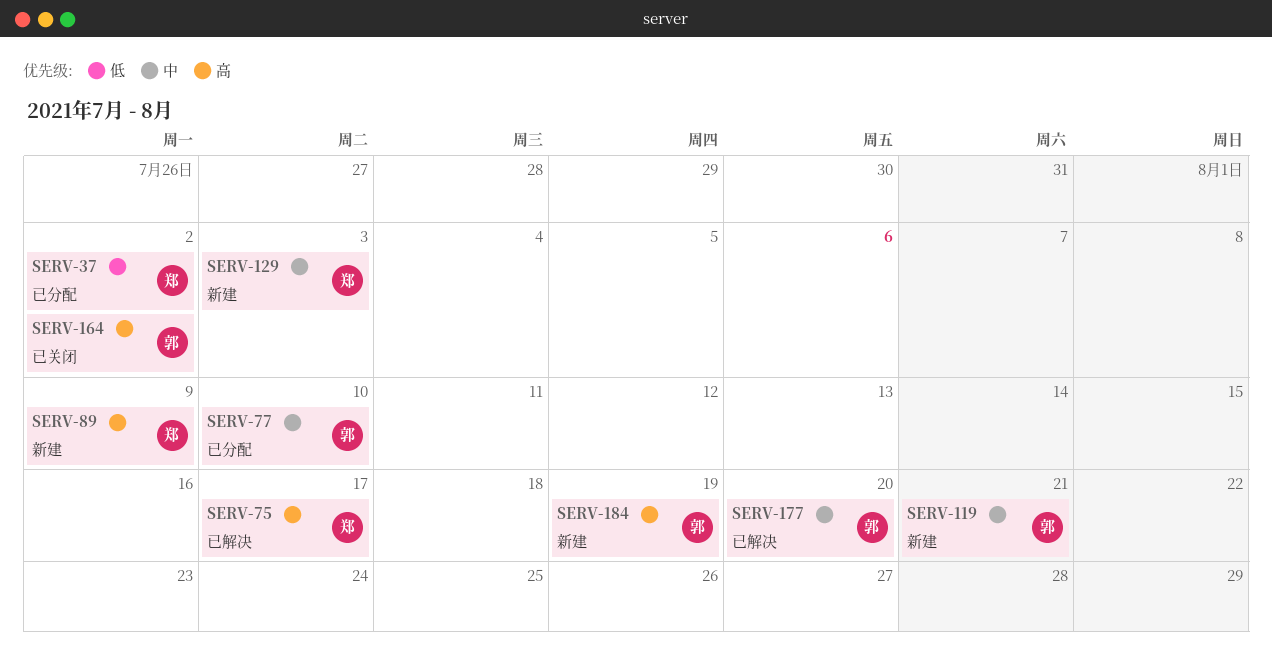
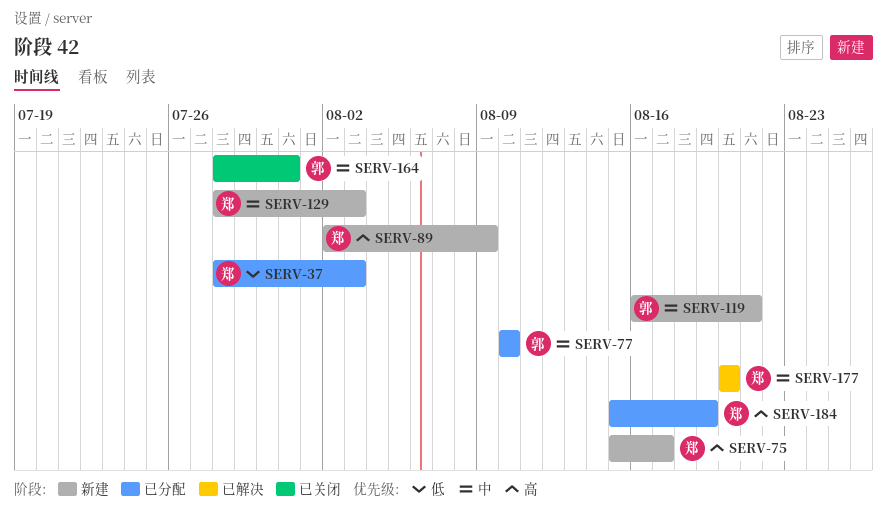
SERV-37, due: Aug 2 -> Aug 3
SERV-75, status: 已解决 -> 新建
SERV-164, priority: 高 -> 中
SERV-164, due: Aug 2 -> Jul 31
SERV-177, owner: 郭 -> 郑
SERV-184, status: 新建 -> 已分配
SERV-184, owner: 郭 -> 郑

